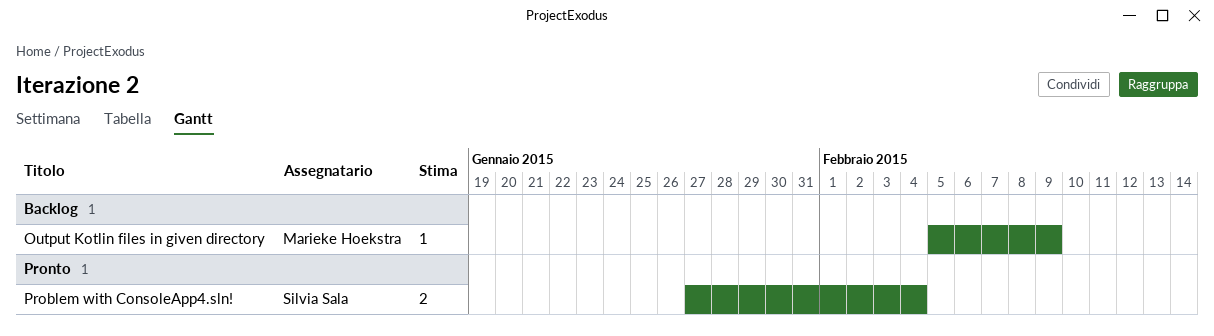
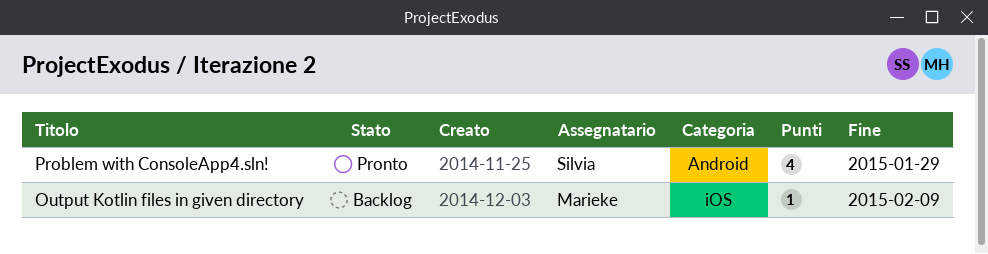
Problem with ConsoleApp4.sln!, estimate: 2 -> 4
Problem with ConsoleApp4.sln!, due: Feb 4 -> Jan 29

